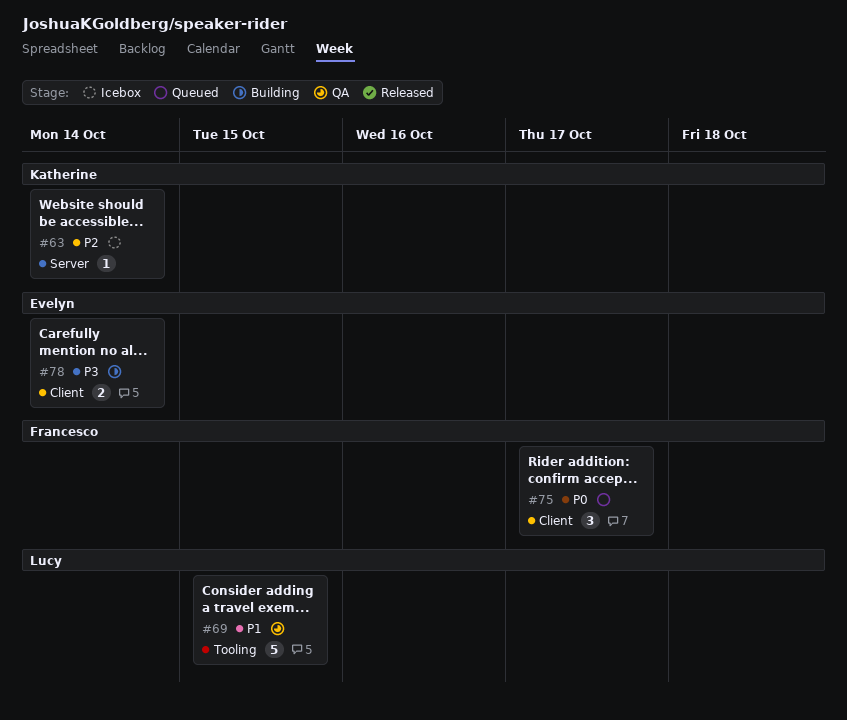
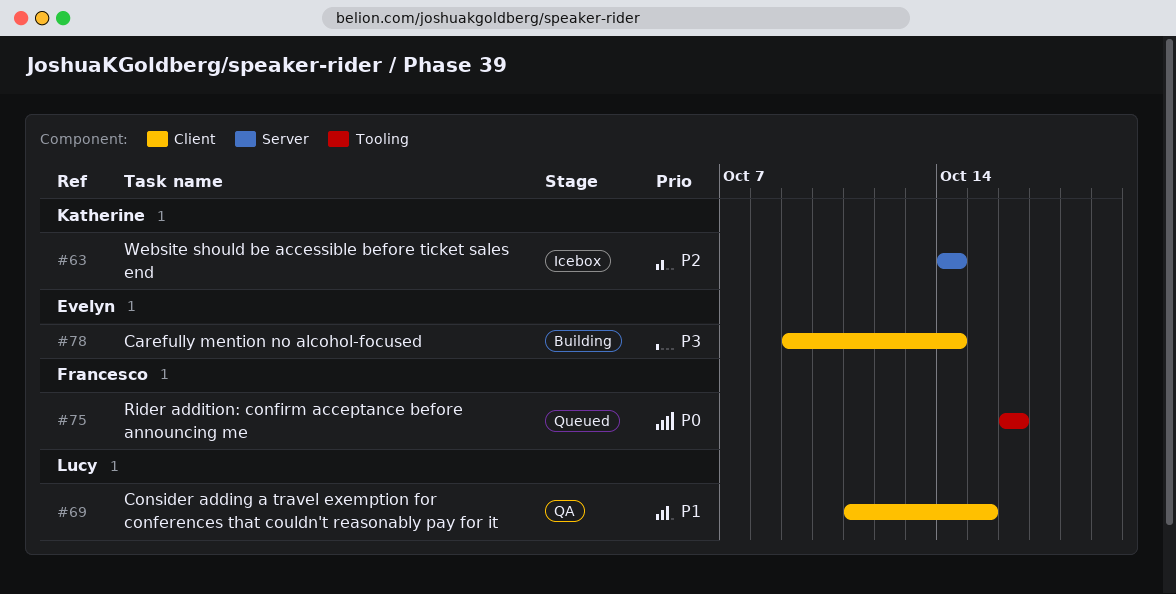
#69, label: Tooling -> Client
#75, label: Client -> Tooling
#75, due: Oct 17 -> Oct 16

